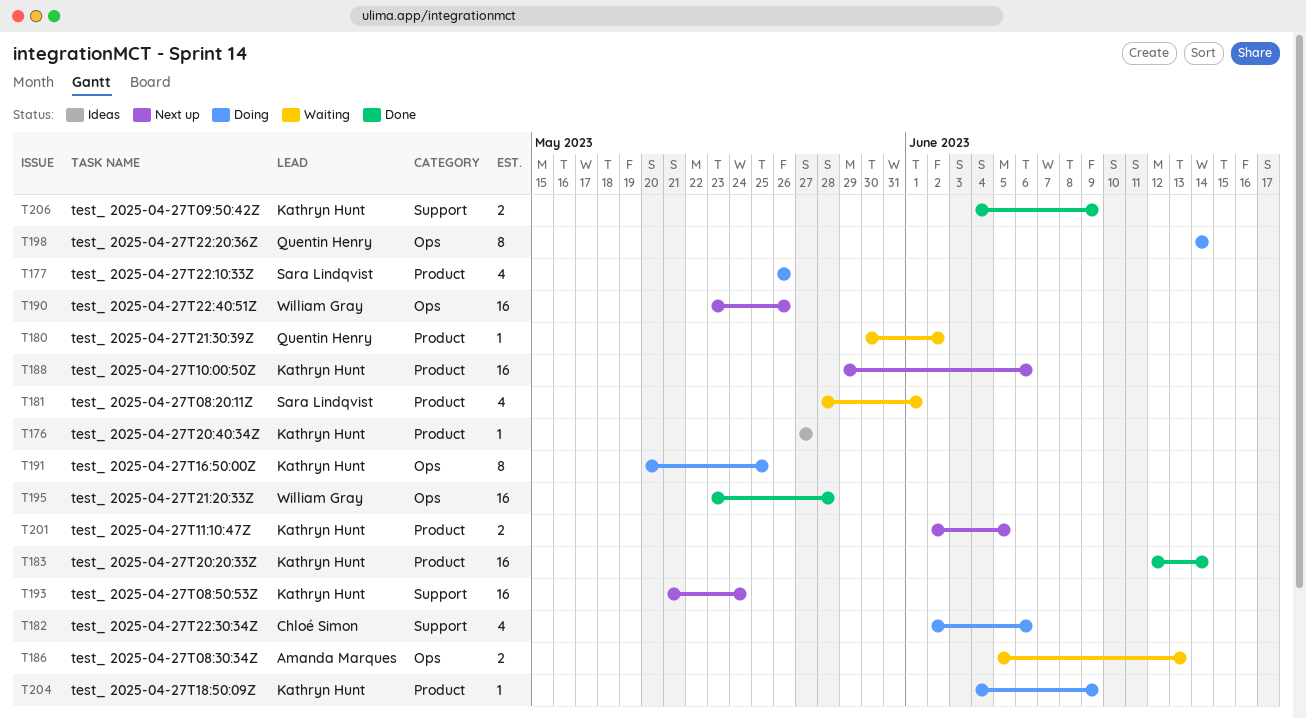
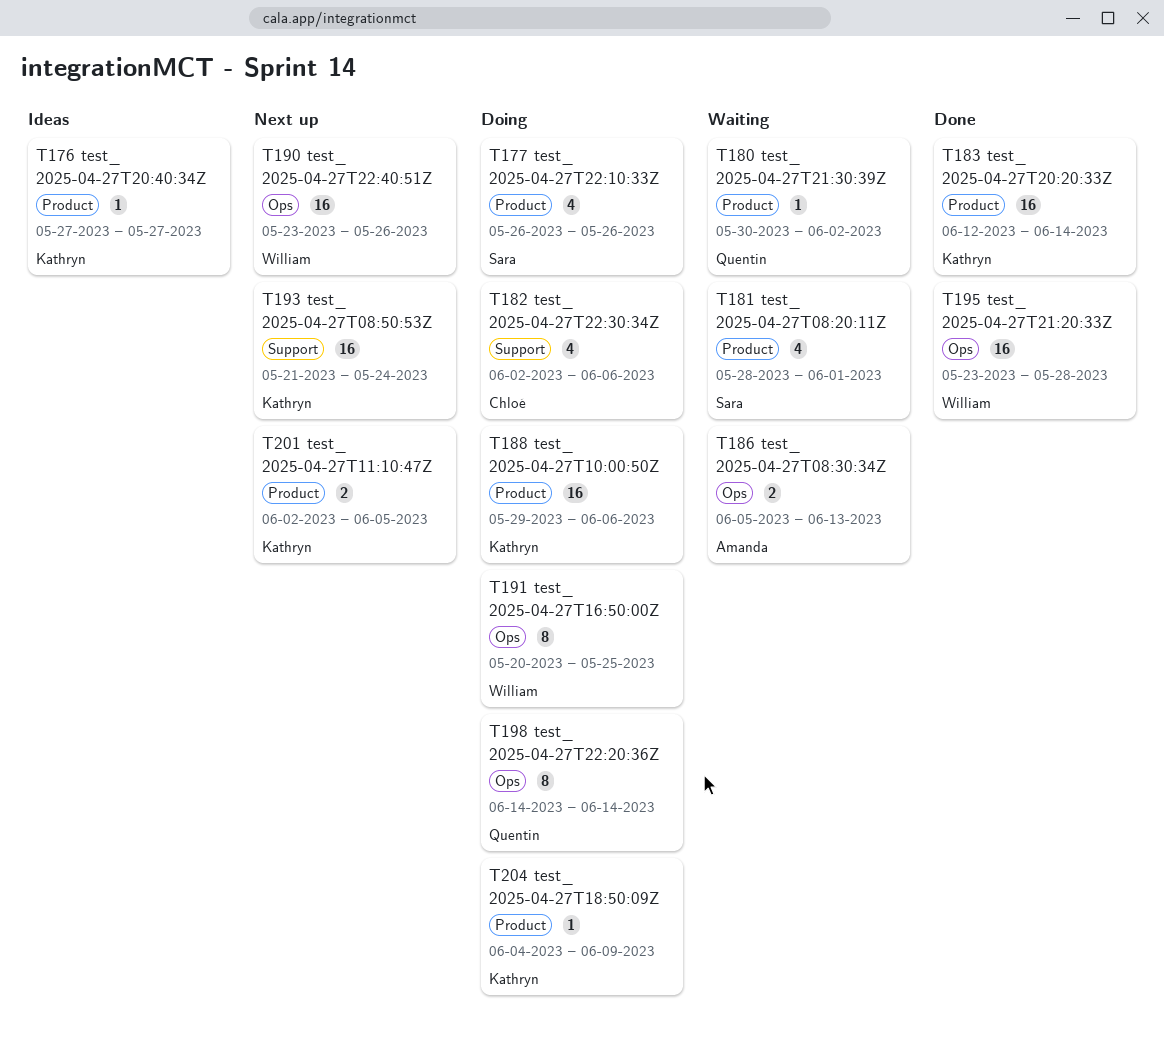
T188, status: Next up -> Doing
T191, owner: Kathryn Hunt -> William Gray
T206: present -> none

